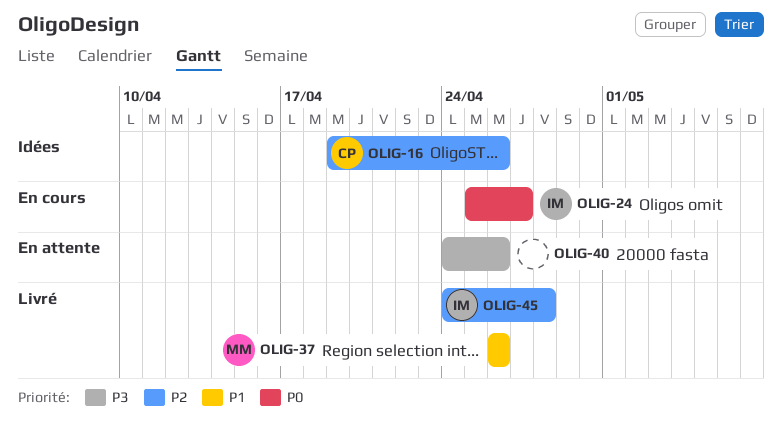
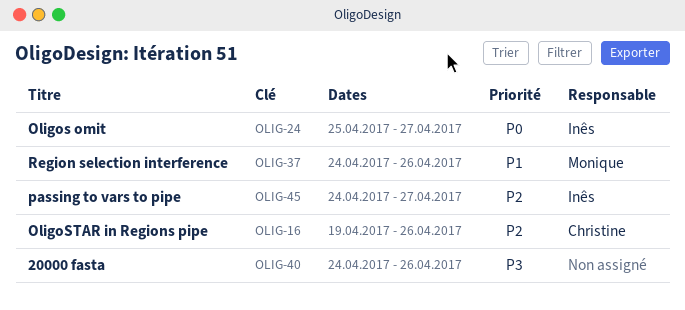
OLIG-37, start: Apr 26 -> Apr 24
OLIG-45, due: Apr 28 -> Apr 27

